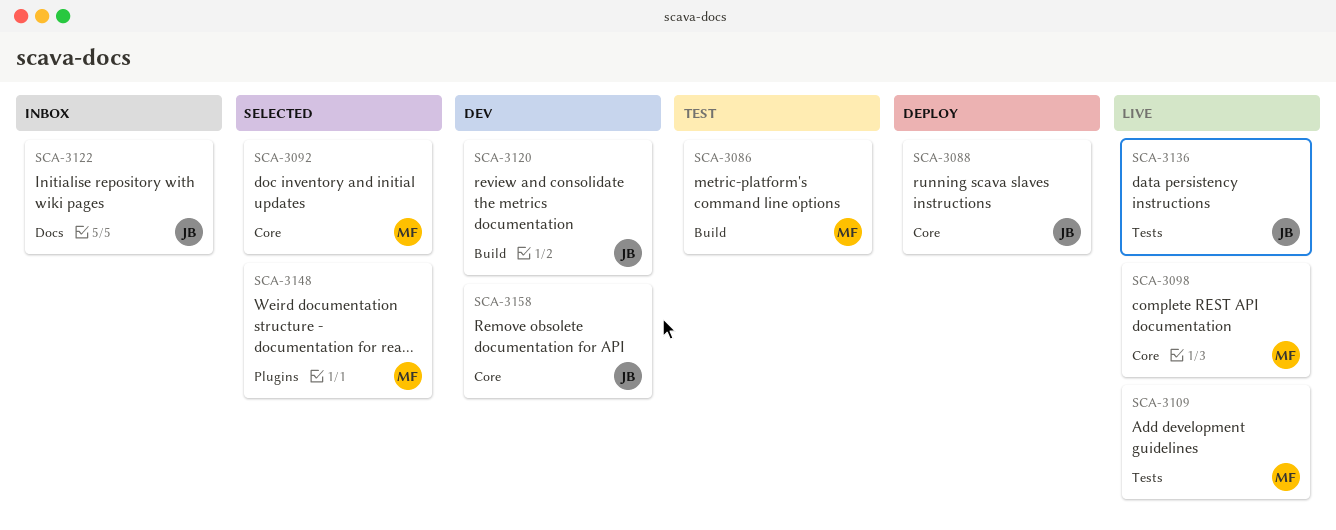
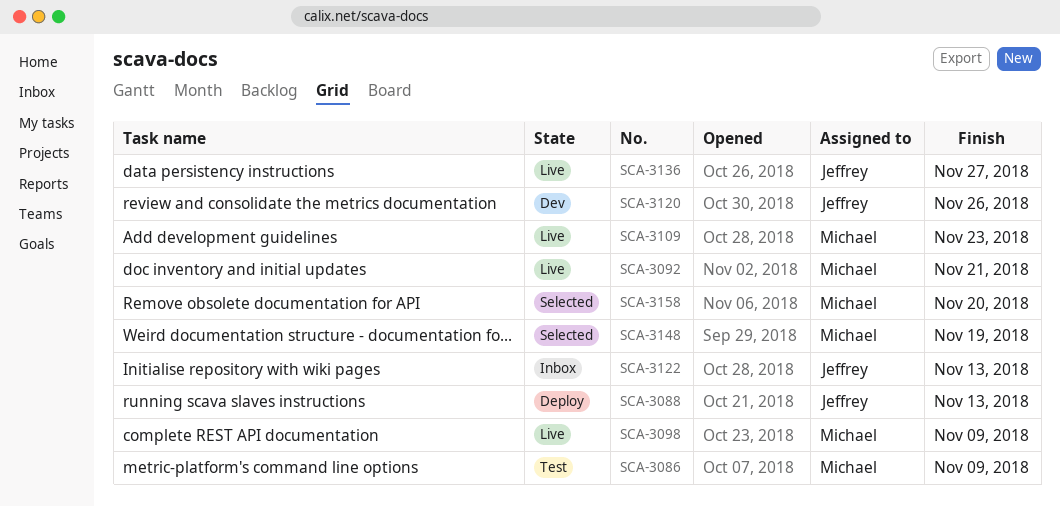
SCA-3092, status: Selected -> Live
SCA-3158, status: Dev -> Selected
SCA-3158, owner: Jeffrey -> Michael

